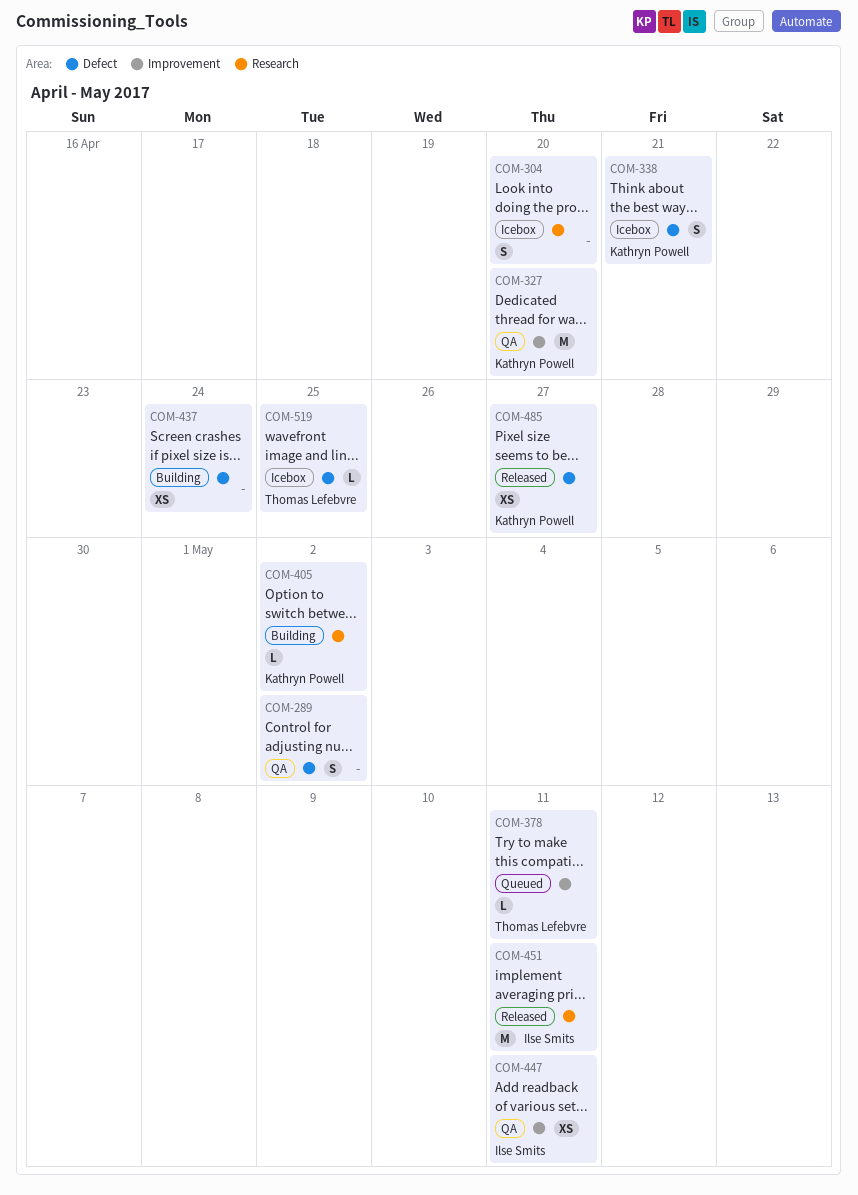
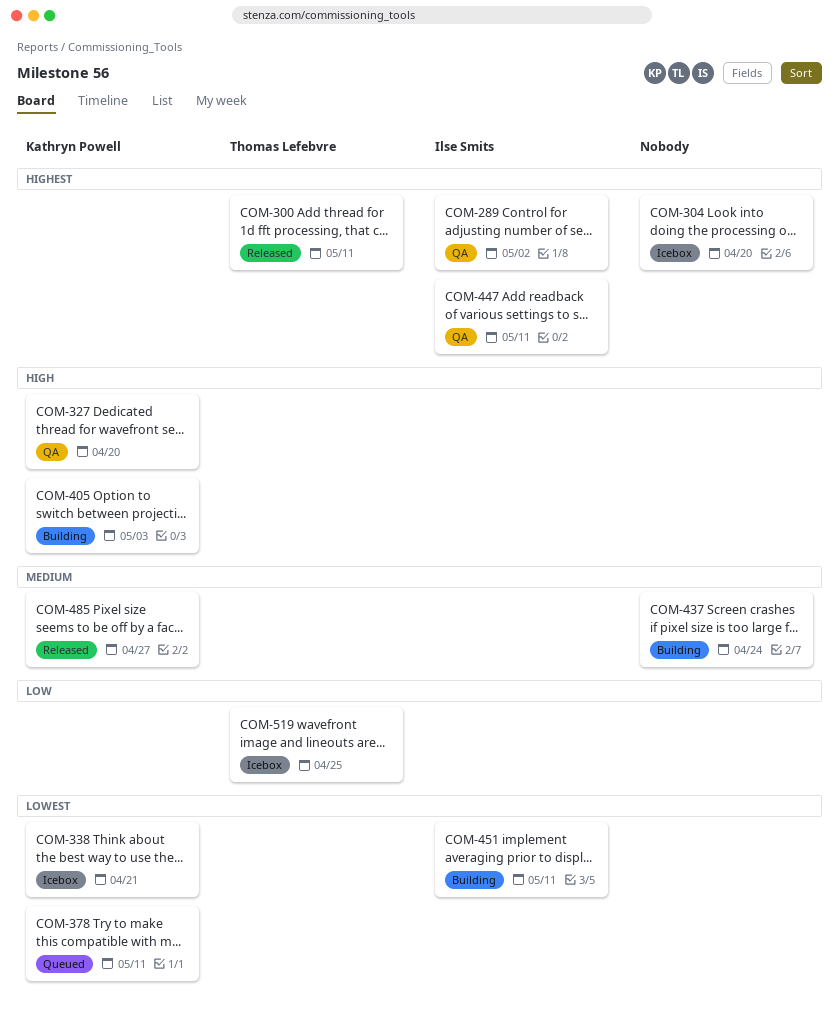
COM-289, owner: none -> Ilse Smits
COM-300: none -> present
COM-378, owner: Thomas Lefebvre -> Kathryn Powell
COM-405, due: May 2 -> May 3
COM-451, status: Released -> Building

